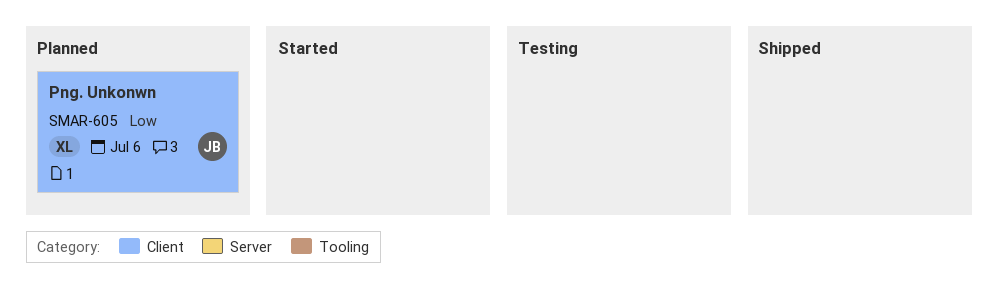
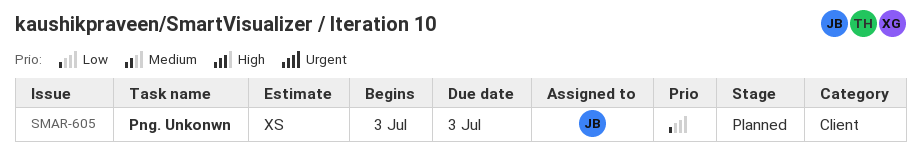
SMAR-605, estimate: XL -> XS
SMAR-605, due: Jul 6 -> Jul 3

